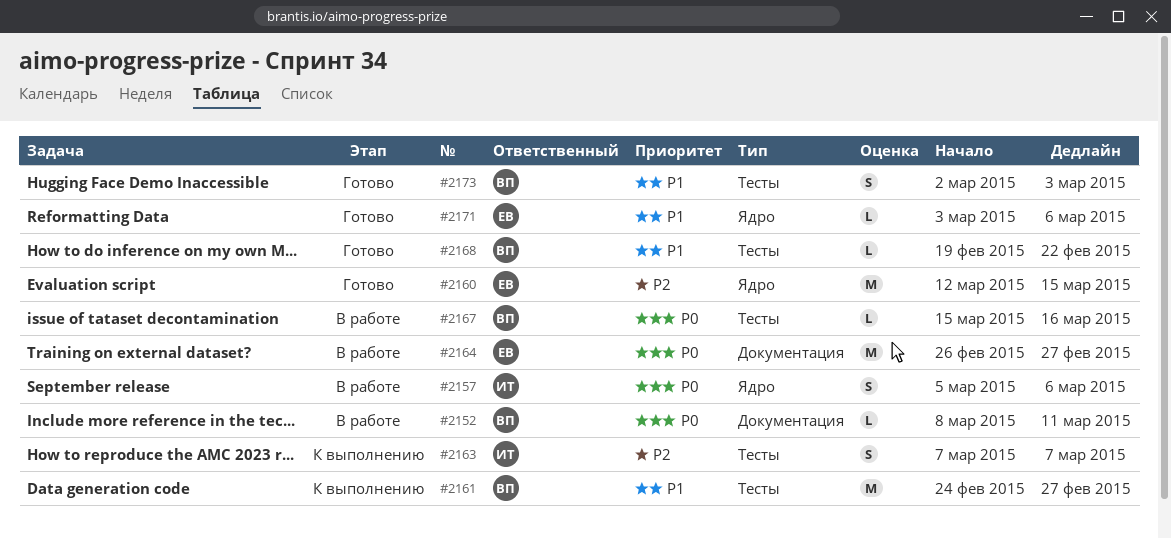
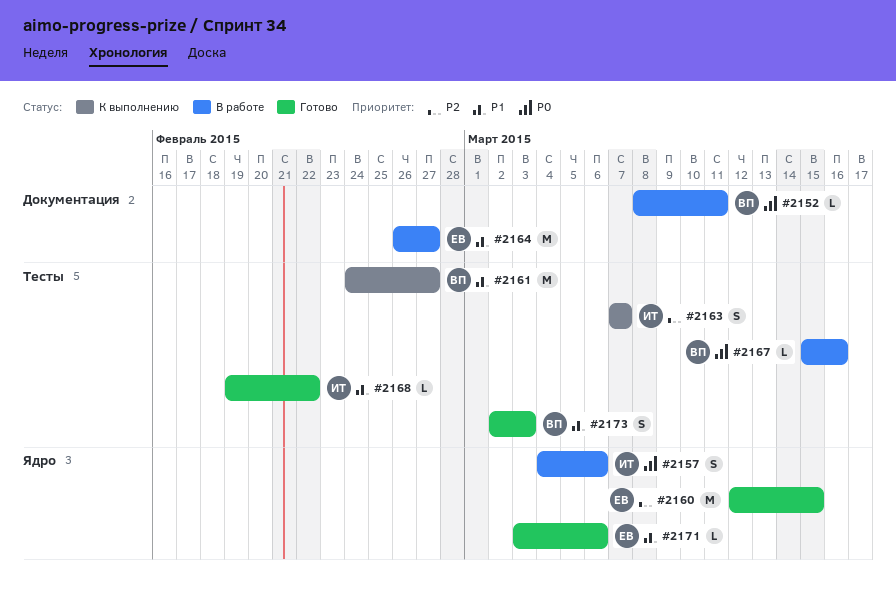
#2157, start: Mar 5 -> Mar 4
#2164, priority: P0 -> P1
#2168, owner: ВП -> ИТ

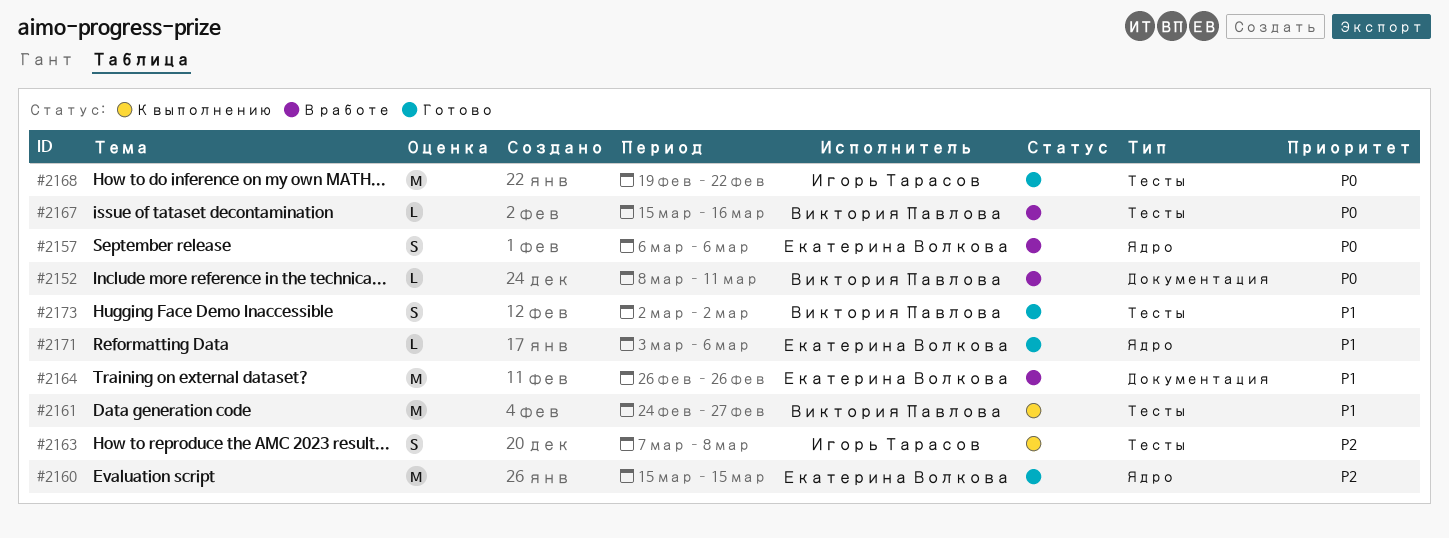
#2157, owner: Игорь Тарасов -> Екатерина Волкова
#2157, start: Mar 4 -> Mar 6
#2160, start: Mar 12 -> Mar 15
#2163, due: Mar 7 -> Mar 8
#2164, due: Feb 27 -> Feb 26
#2168, priority: P1 -> P0
#2168, estimate: L -> M
#2173, due: Mar 3 -> Mar 2

